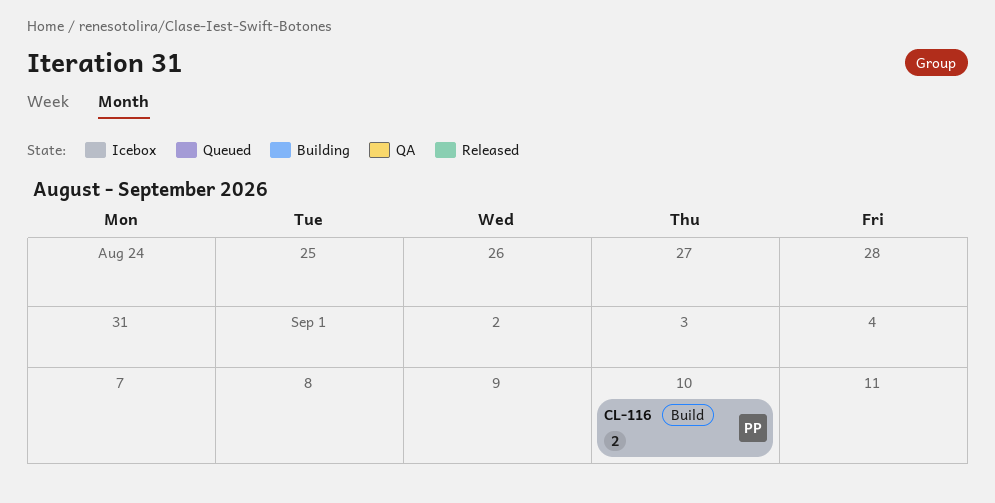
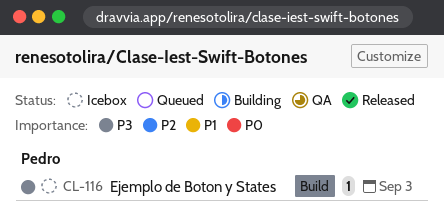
CL-116, estimate: 2 -> 1
CL-116, due: Sep 10 -> Sep 3

